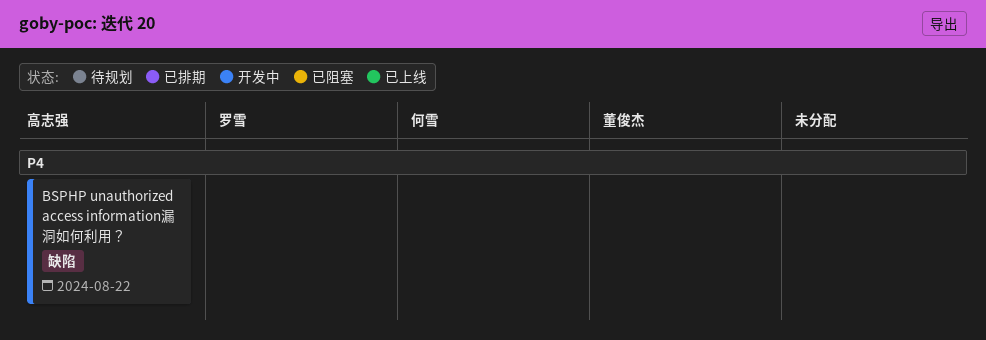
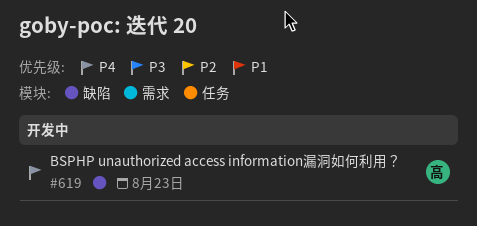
BSPHP unauthorized access information漏洞如何利用？, due: Aug 22 -> Aug 23

